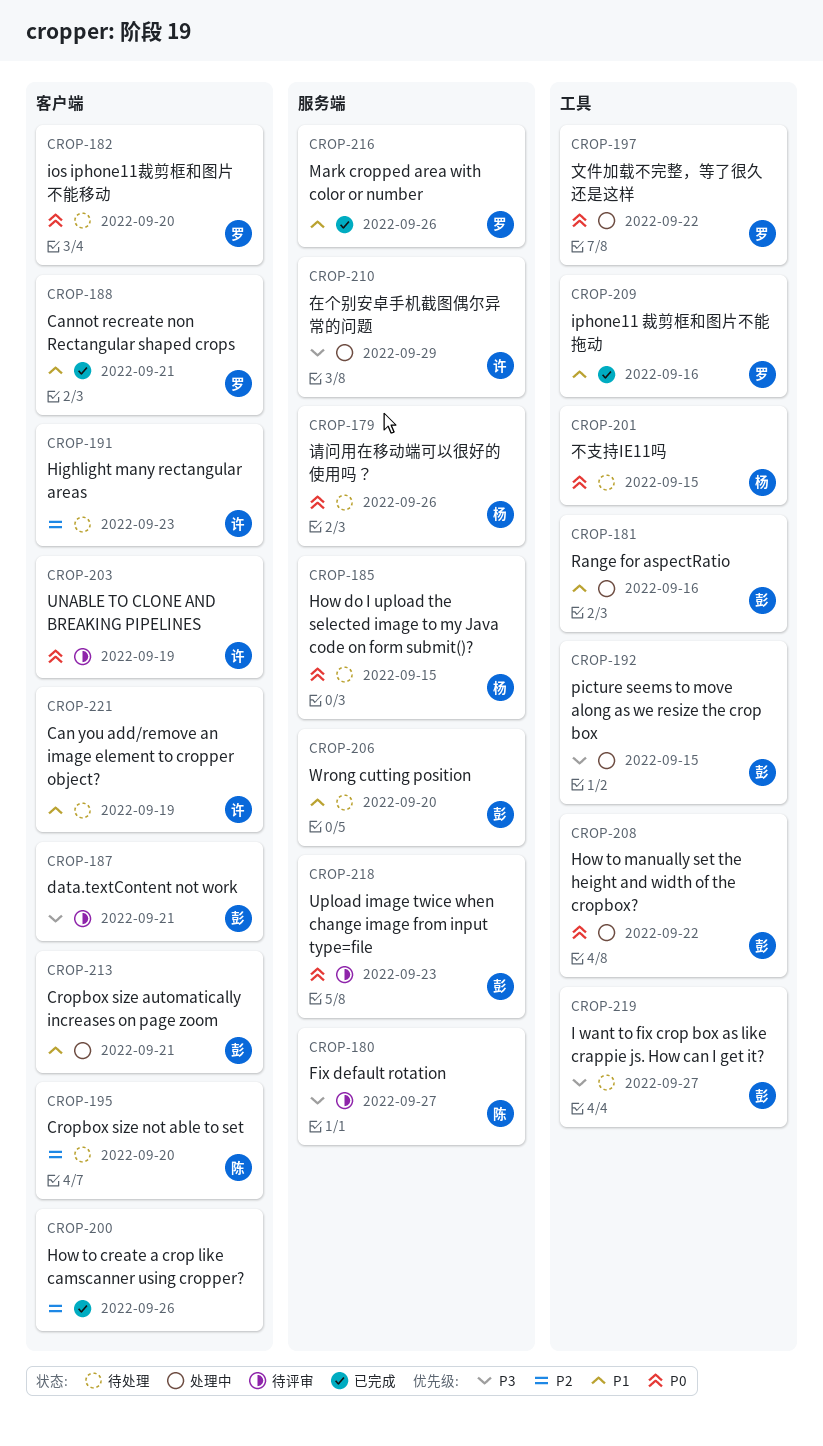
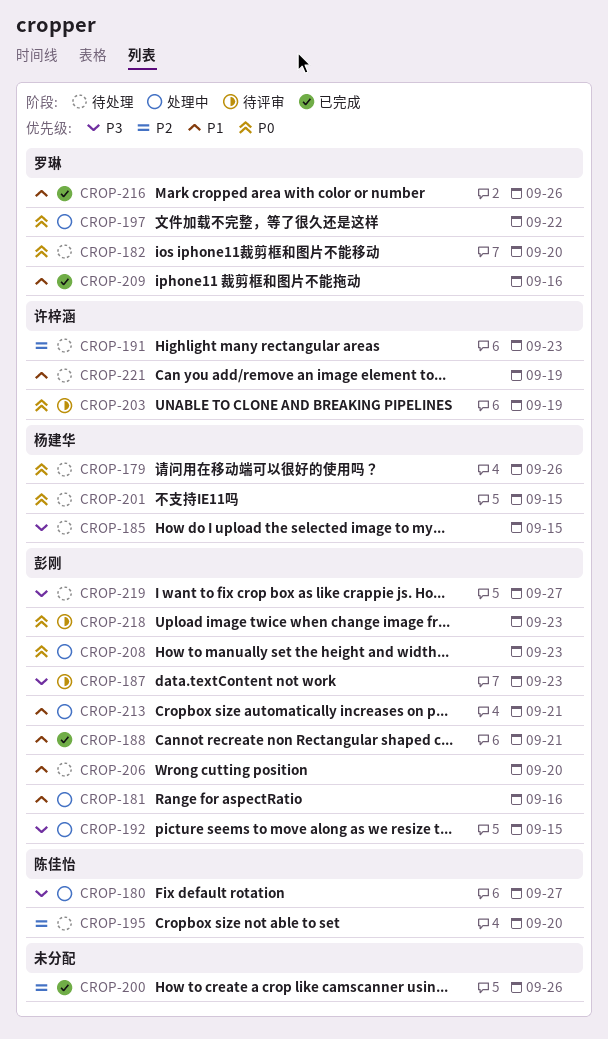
CROP-180, status: 待评审 -> 处理中
CROP-185, priority: P0 -> P3
CROP-187, due: Sep 21 -> Sep 23
CROP-188, owner: 罗琳 -> 彭刚
CROP-208, due: Sep 22 -> Sep 23
CROP-210: present -> none

